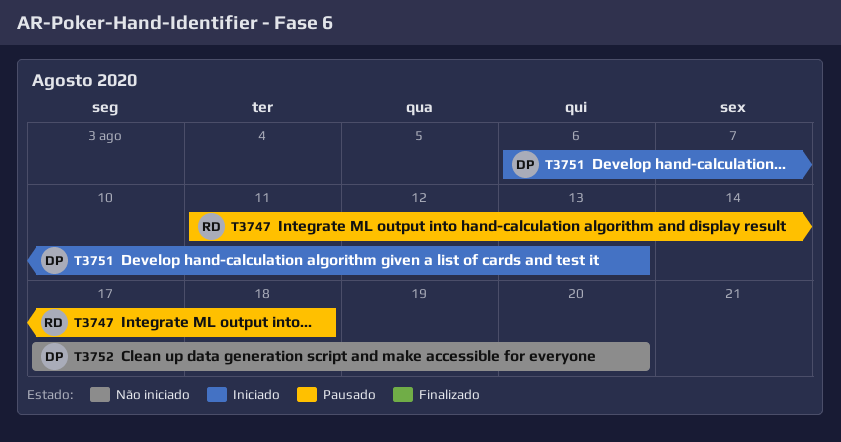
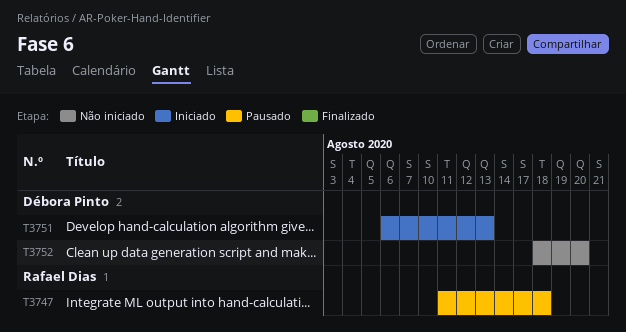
T3752, start: Aug 17 -> Aug 18

